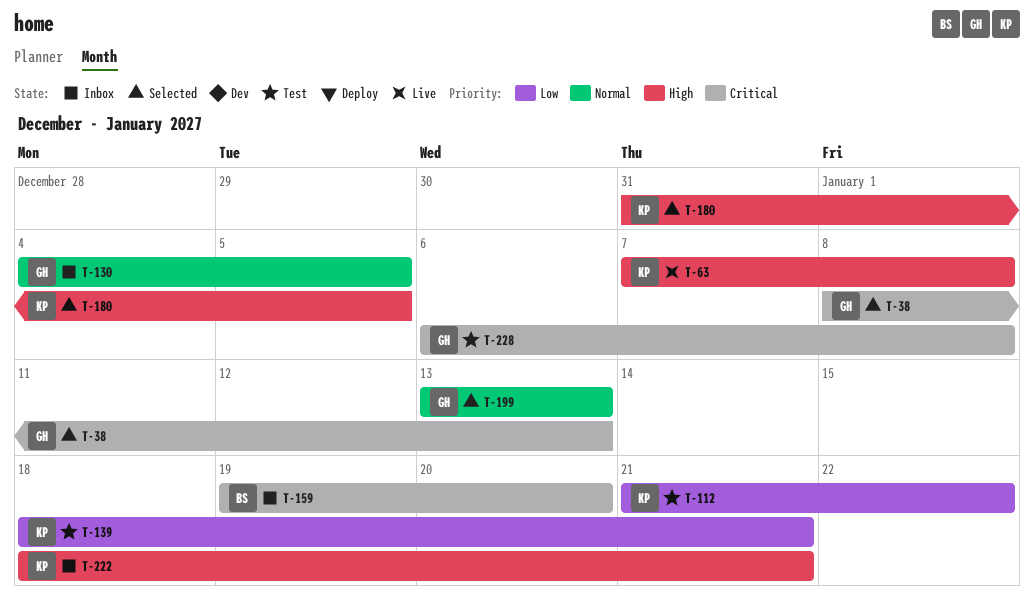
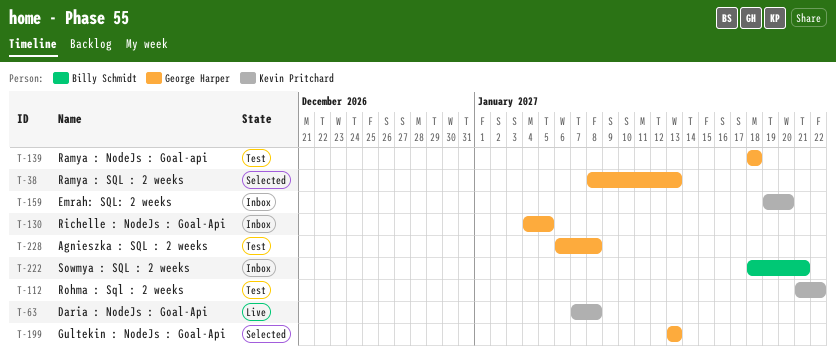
T-139, owner: Kevin Pritchard -> George Harper
T-139, due: Jan 21 -> Jan 18
T-159, owner: Billy Schmidt -> Kevin Pritchard
T-180: present -> none
T-222, owner: Kevin Pritchard -> Billy Schmidt

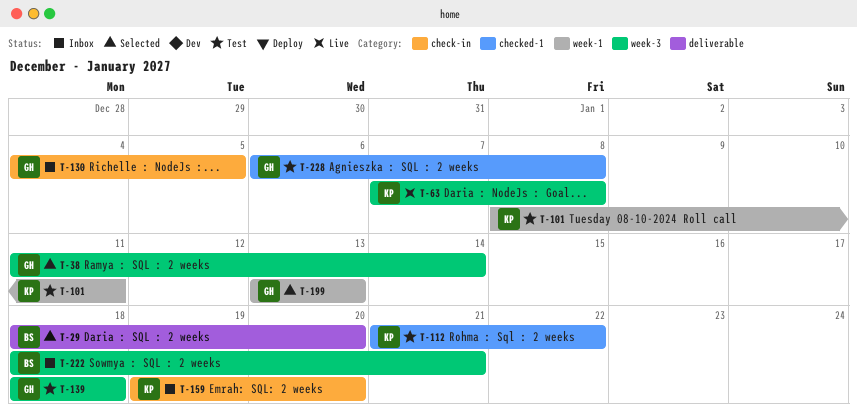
T-29: none -> present
T-38, start: Jan 8 -> Jan 11
T-38, due: Jan 13 -> Jan 14
T-101: none -> present

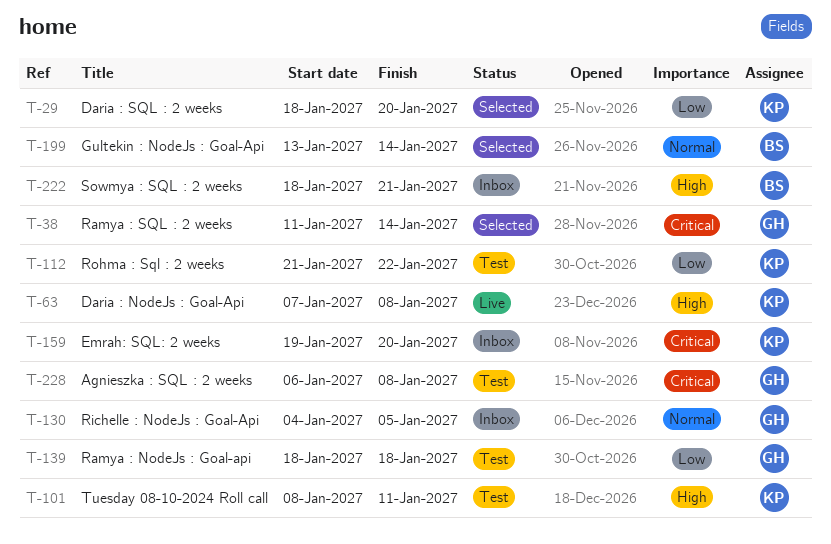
T-29, owner: BS -> KP
T-199, owner: GH -> BS
T-199, due: Jan 13 -> Jan 14

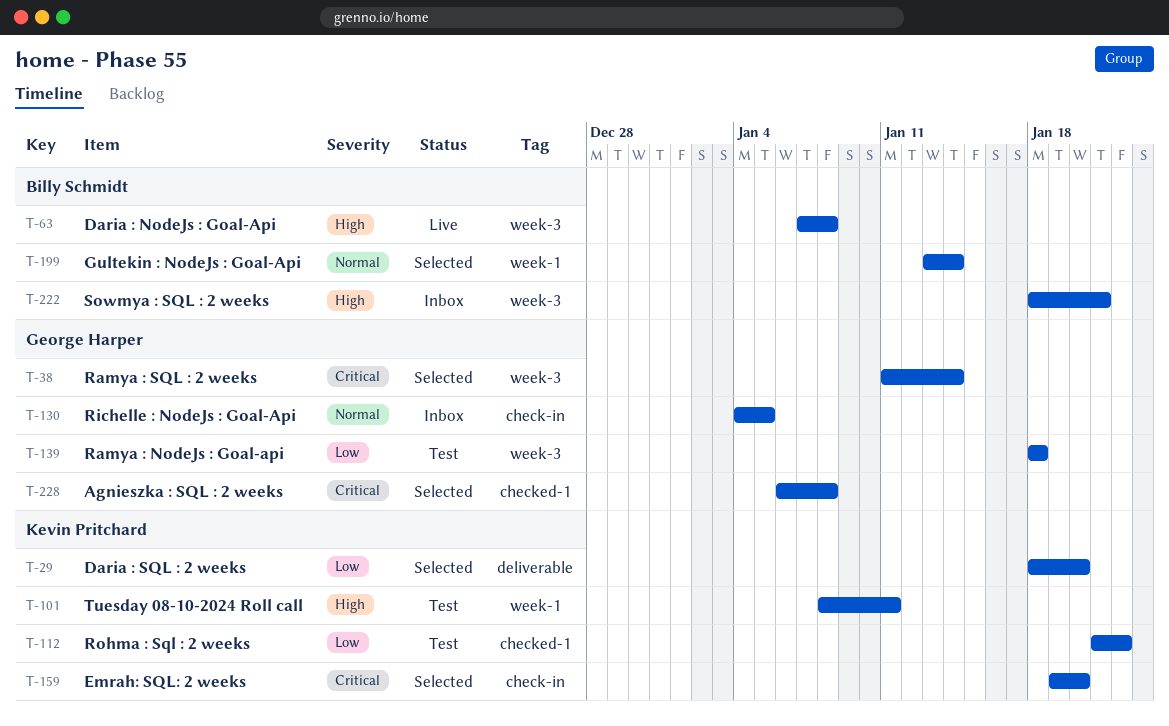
T-63, owner: Kevin Pritchard -> Billy Schmidt
T-159, status: Inbox -> Selected
T-228, status: Test -> Selected

